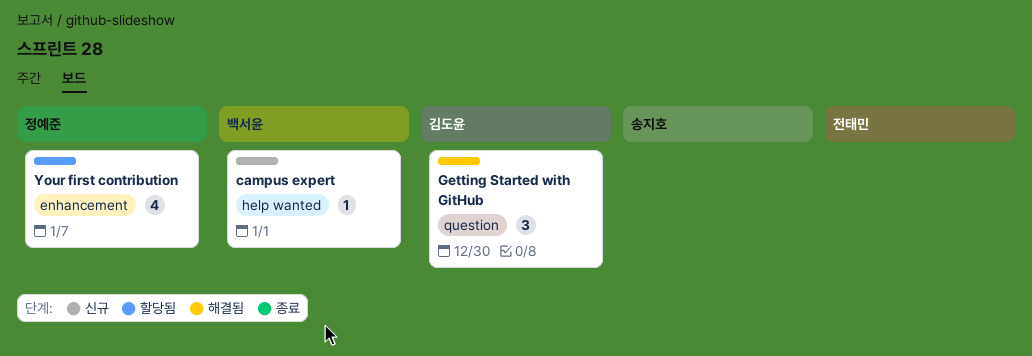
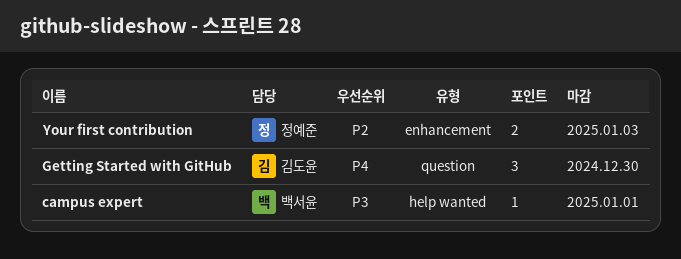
Your first contribution, estimate: 4 -> 2
Your first contribution, due: Jan 7 -> Jan 3

